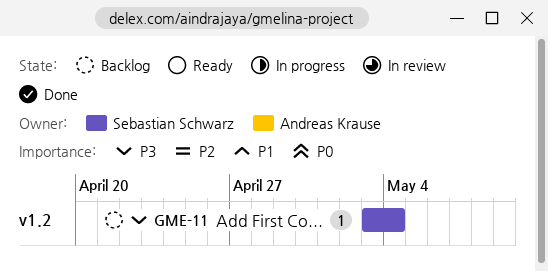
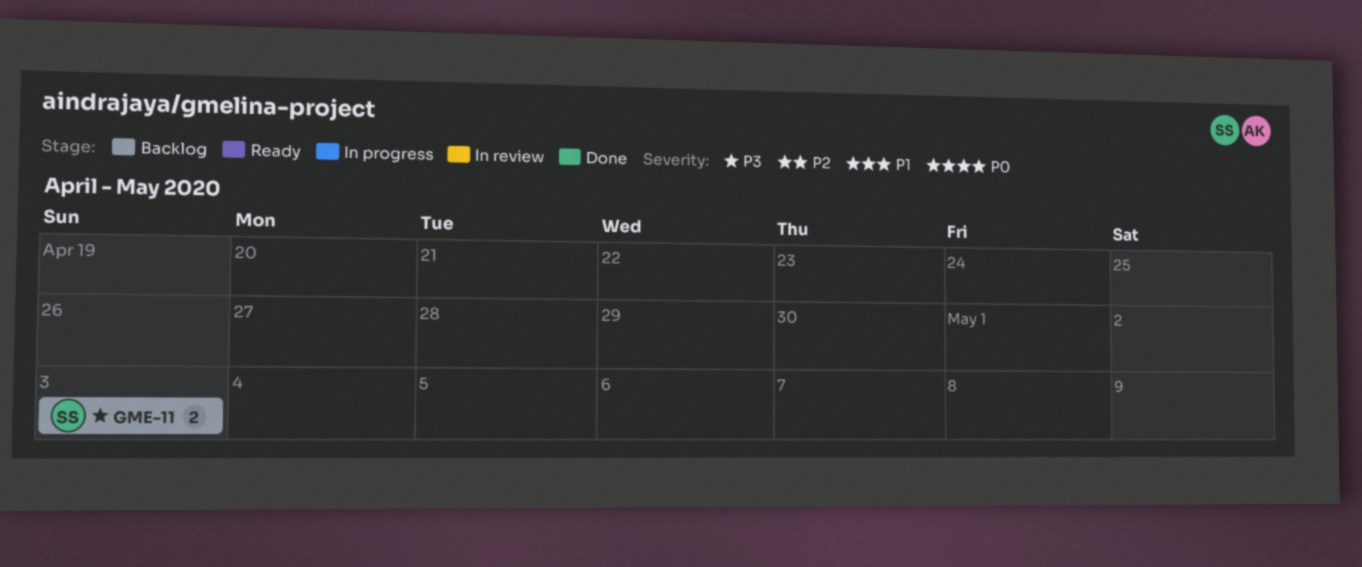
GME-11, estimate: 1 -> 2
GME-11, due: May 4 -> May 3

